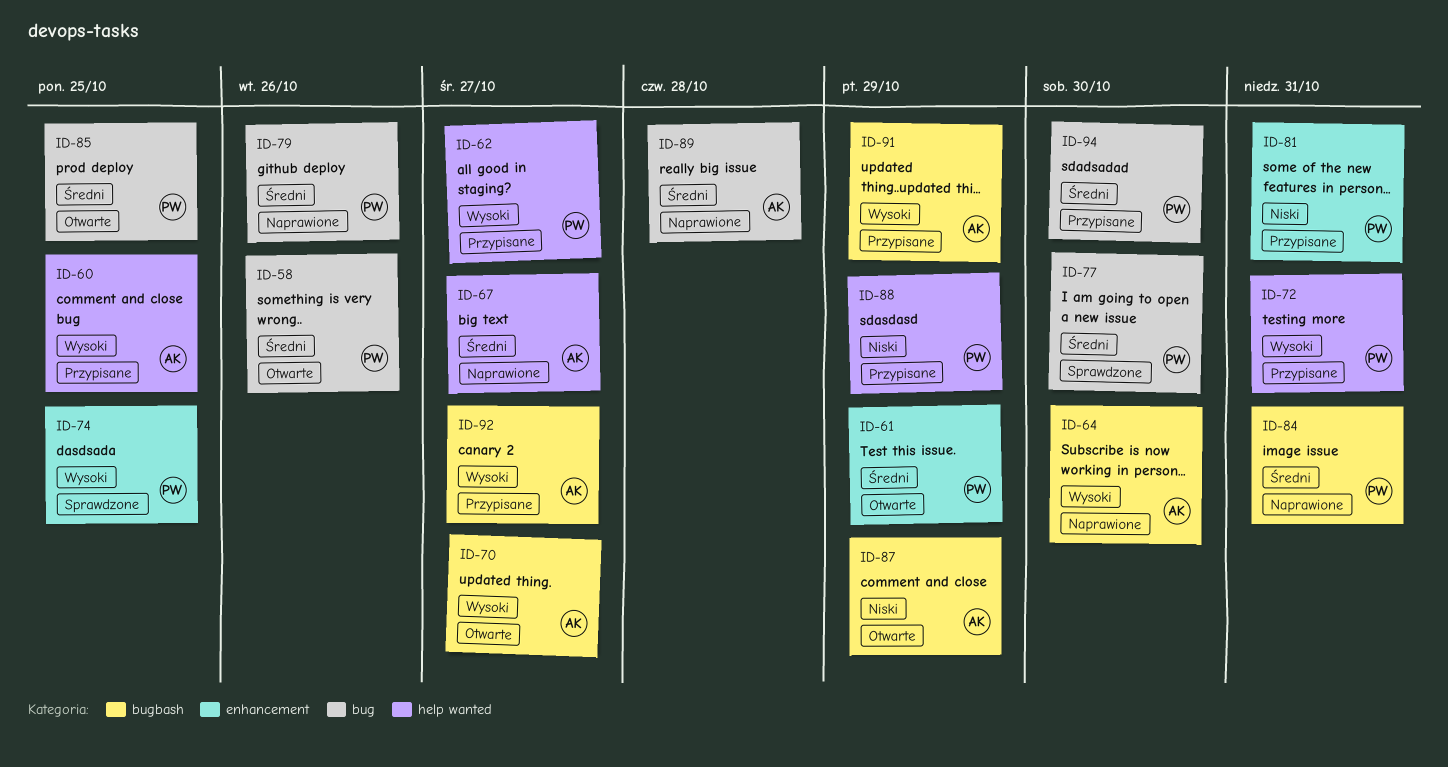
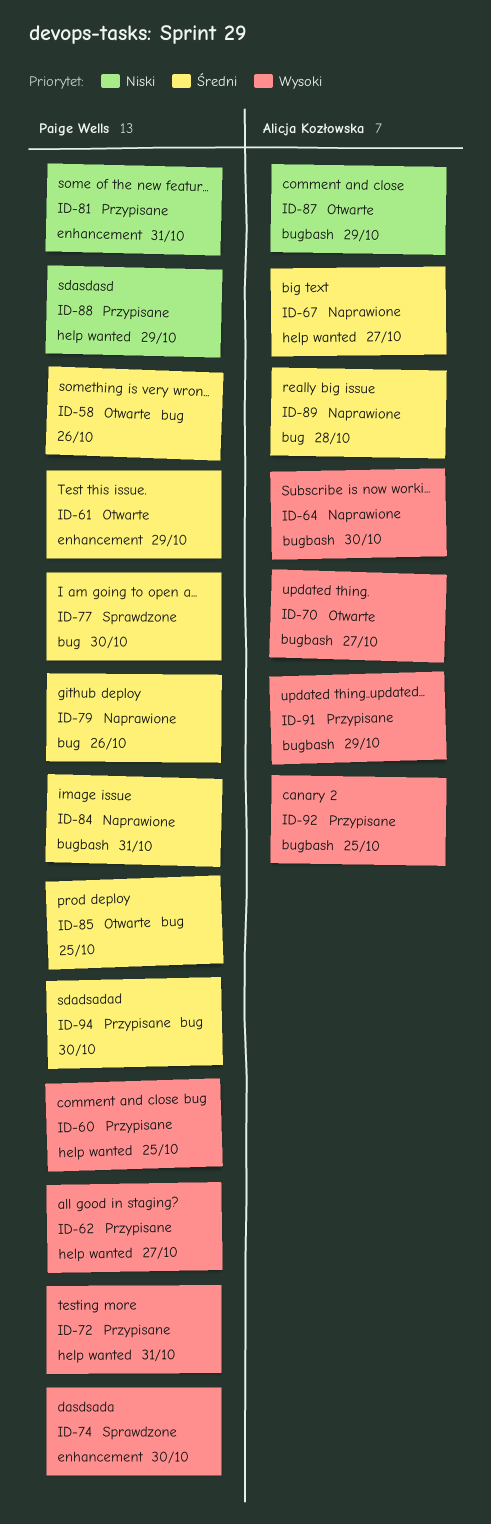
ID-60, owner: Alicja Kozłowska -> Paige Wells
ID-74, due: Oct 25 -> Oct 30
ID-92, due: Oct 27 -> Oct 25

